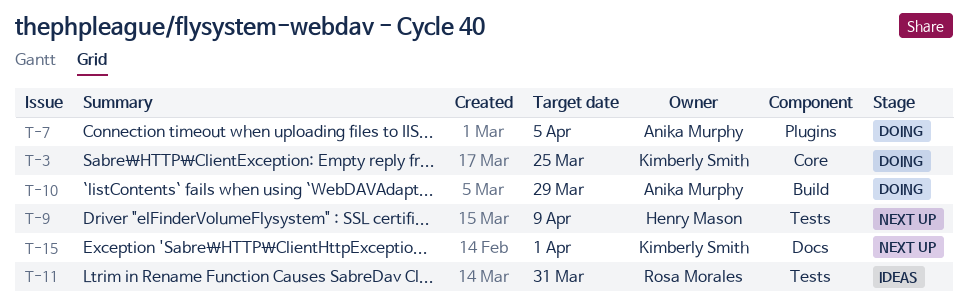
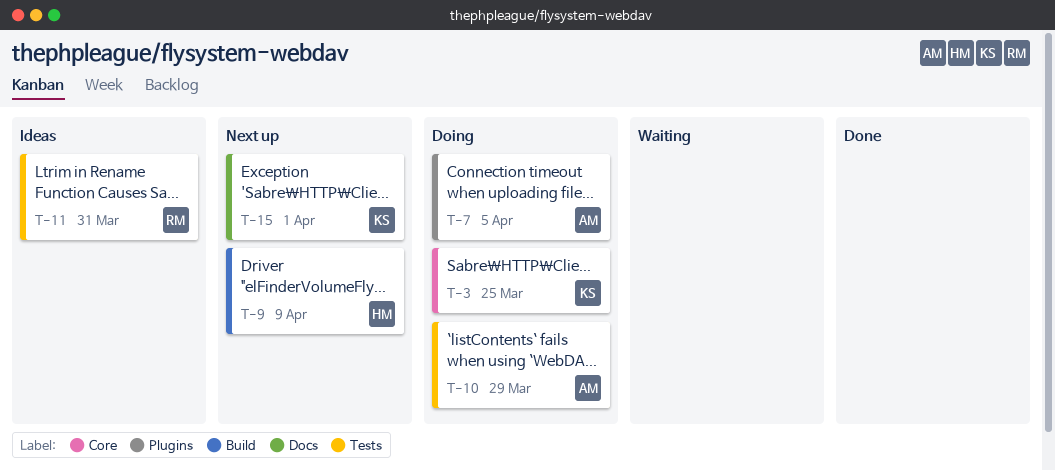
T-9, label: Tests -> Build
T-10, label: Build -> Tests

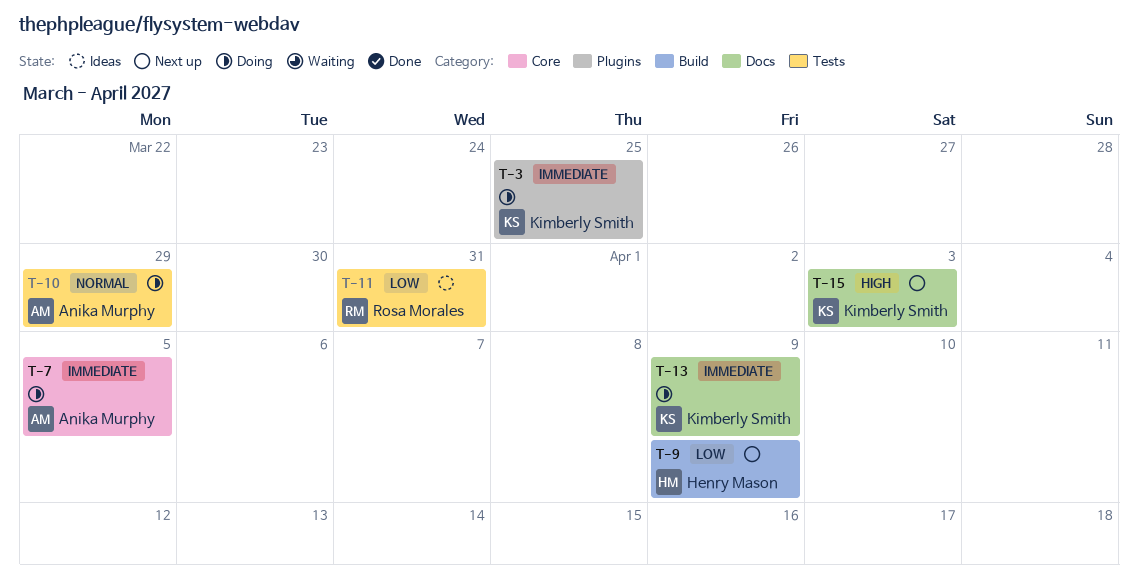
T-3, label: Core -> Plugins
T-7, label: Plugins -> Core
T-13: none -> present
T-15, due: Apr 1 -> Apr 3

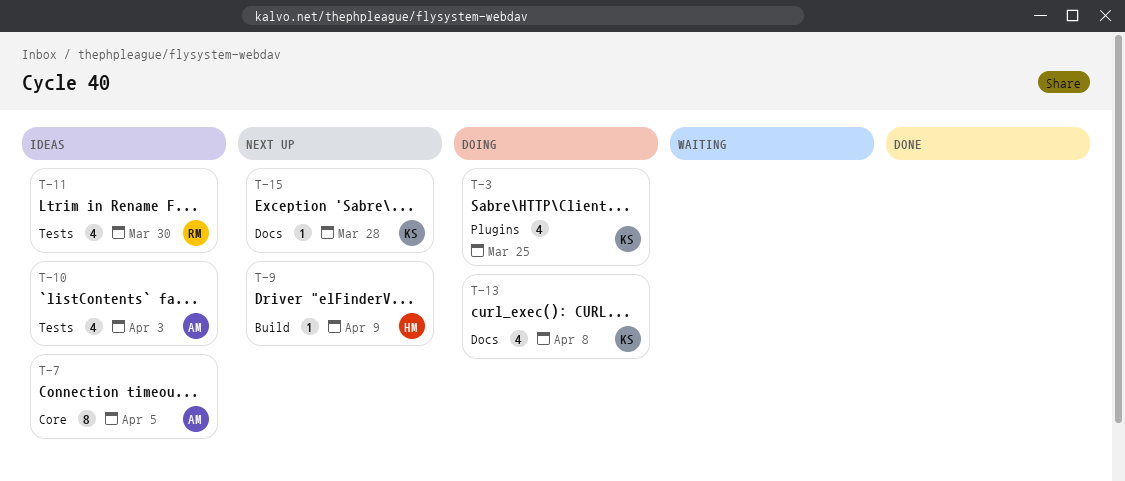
T-7, status: Doing -> Ideas
T-10, status: Doing -> Ideas
T-10, due: Mar 29 -> Apr 3
T-11, due: Mar 31 -> Mar 30
T-13, due: Apr 9 -> Apr 8
T-15, due: Apr 3 -> Mar 28

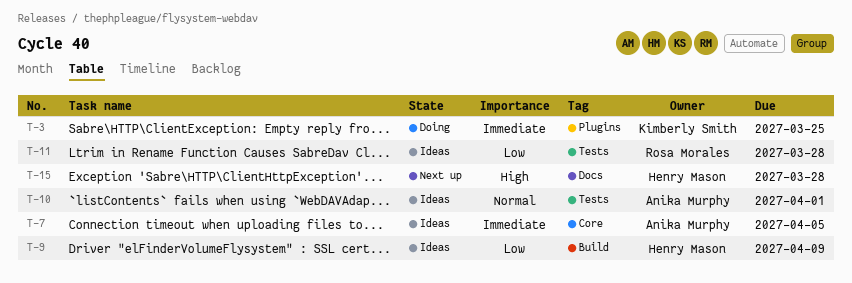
T-9, status: Next up -> Ideas
T-10, due: Apr 3 -> Apr 1
T-11, due: Mar 30 -> Mar 28
T-13: present -> none
T-15, owner: Kimberly Smith -> Henry Mason

